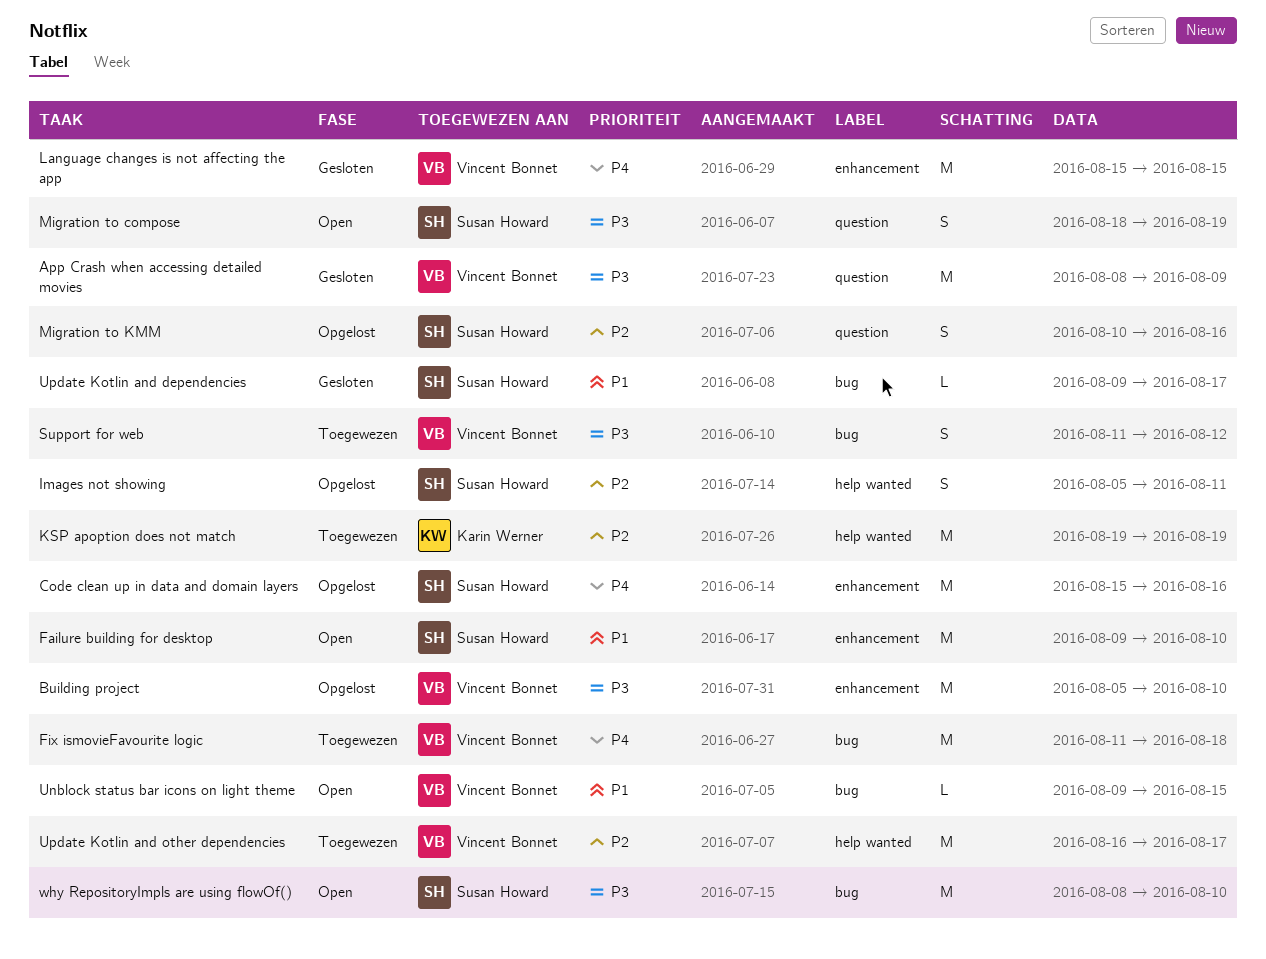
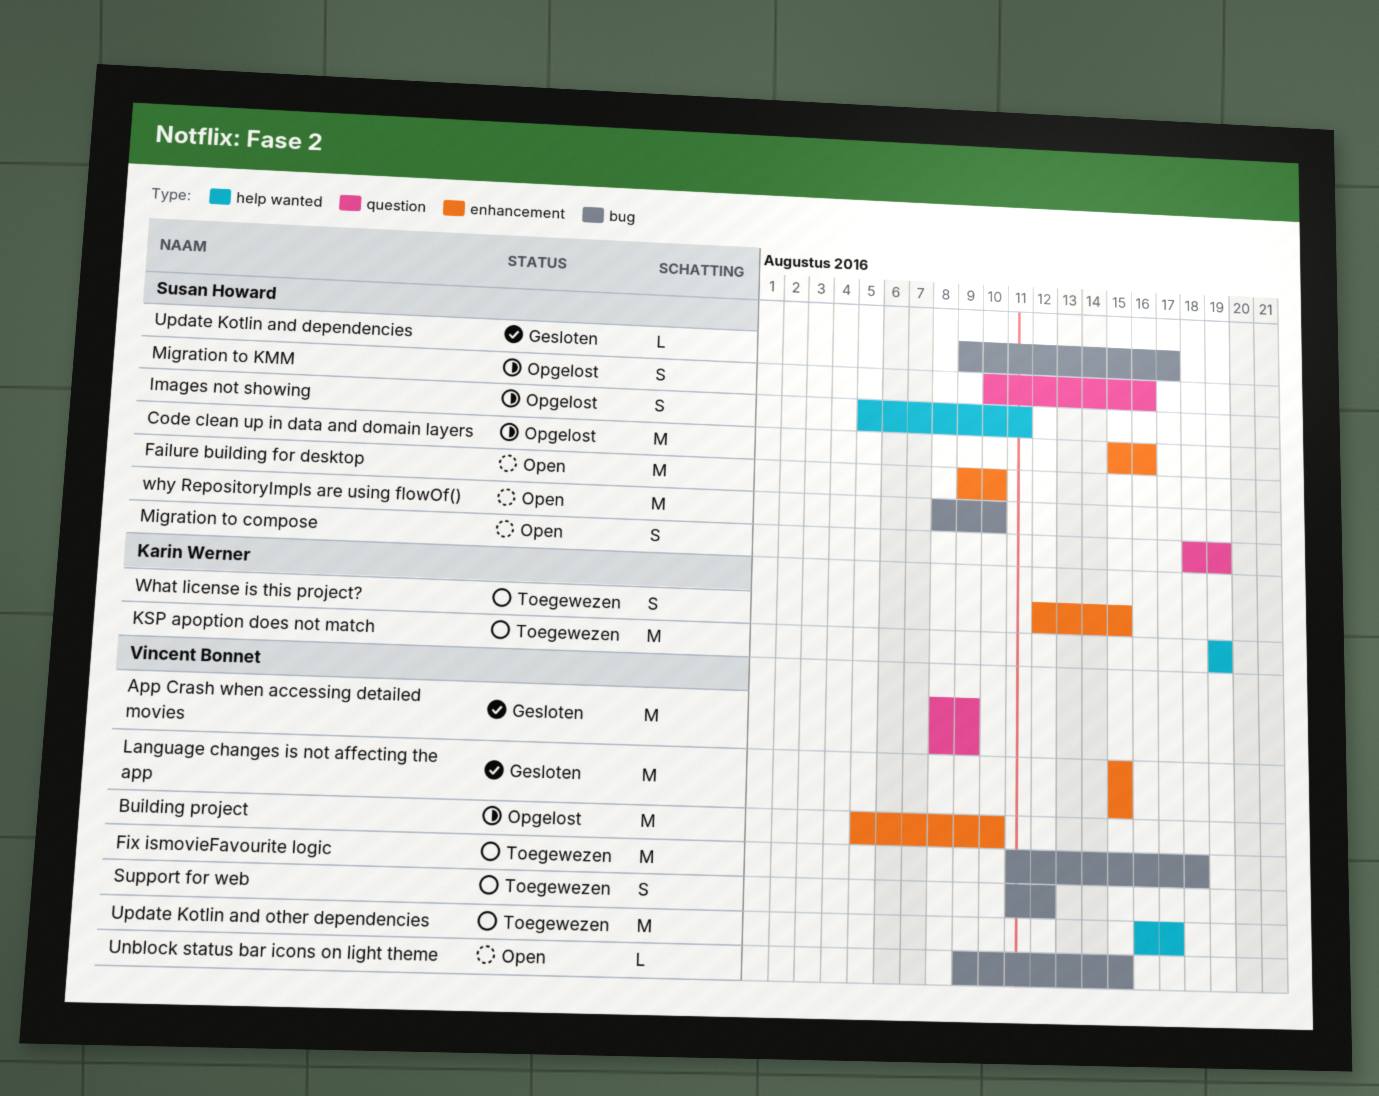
What license is this project?: none -> present

